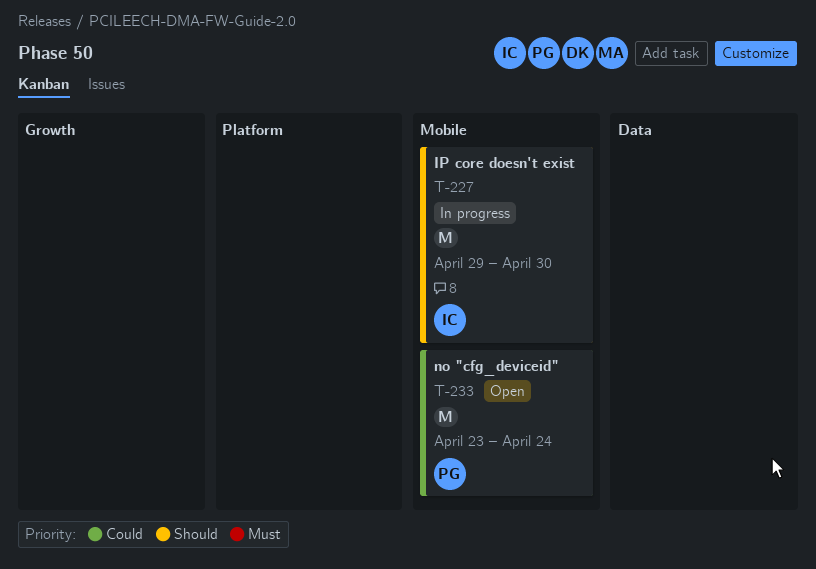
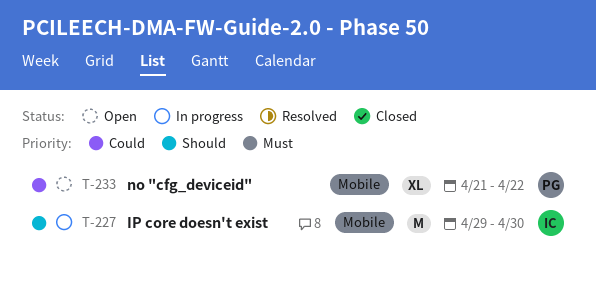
T-233, estimate: M -> XL
T-233, start: Apr 23 -> Apr 21
T-233, due: Apr 24 -> Apr 22

